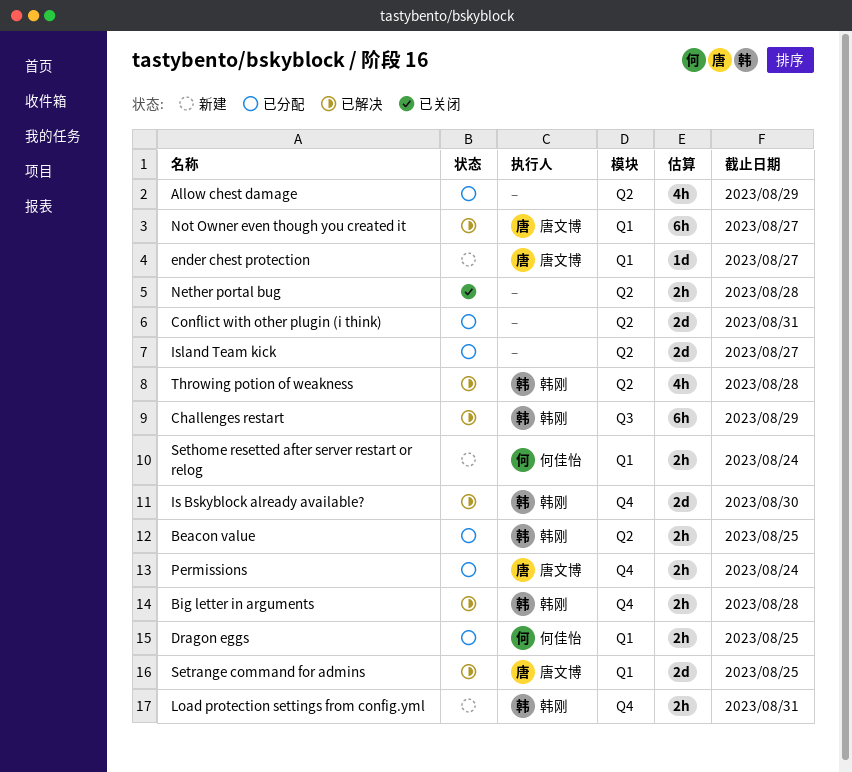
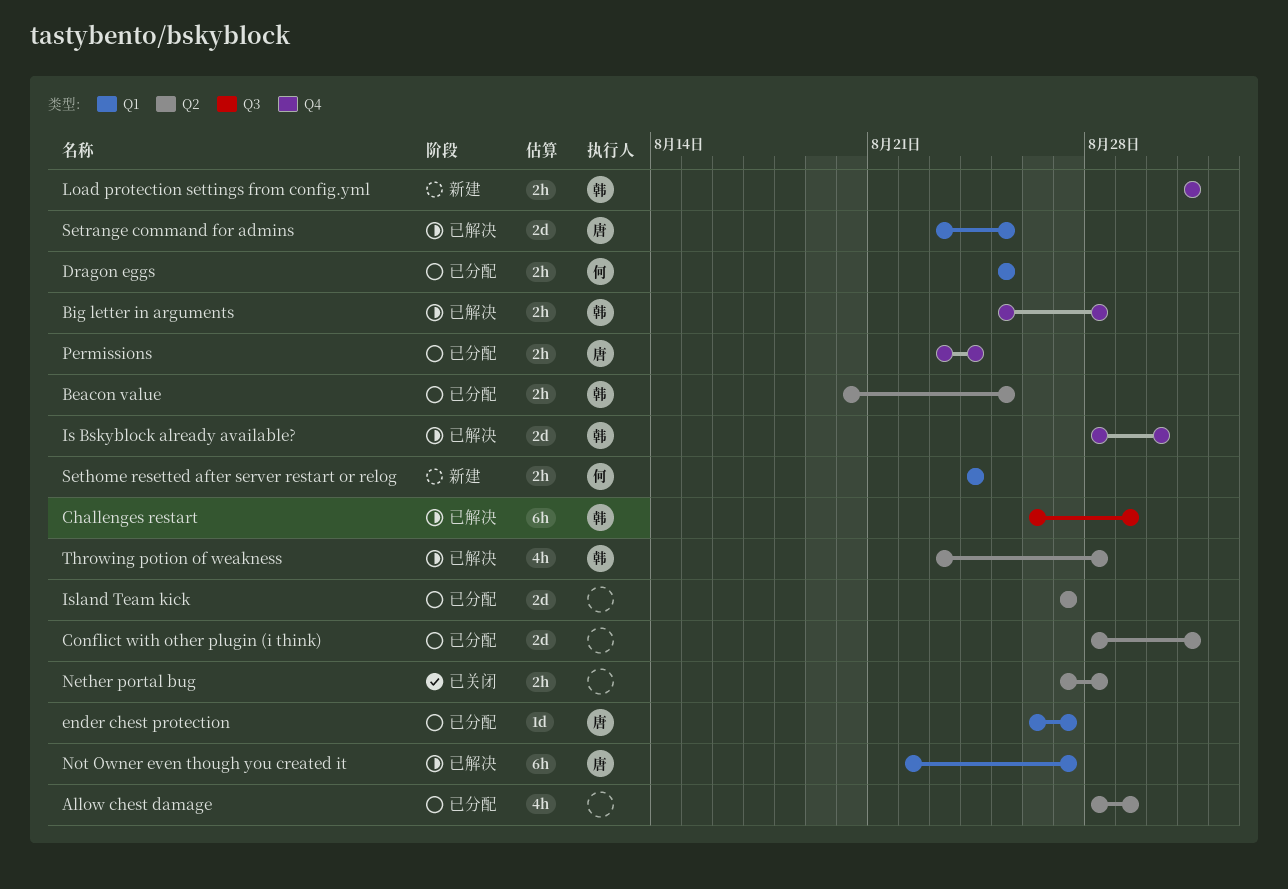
ender chest protection, status: 新建 -> 已分配

